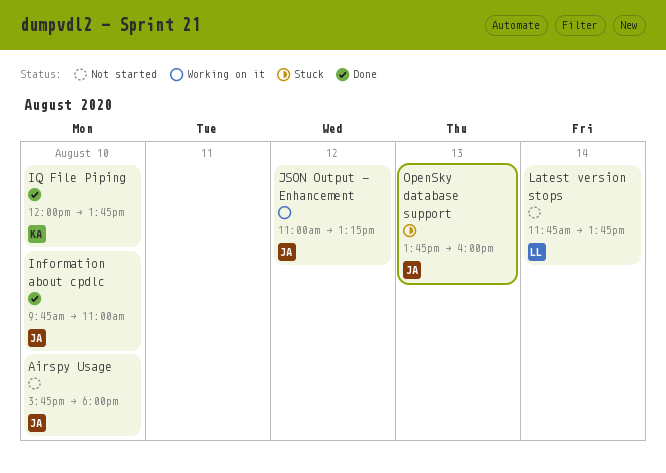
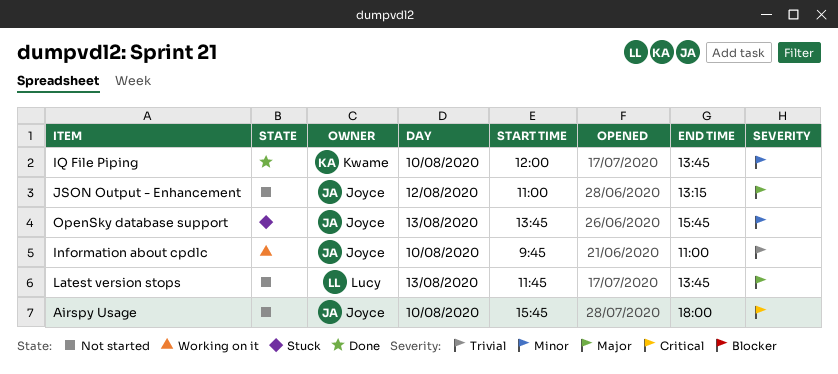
Information about cpdlc, status: Done -> Working on it
JSON Output - Enhancement, status: Working on it -> Not started
Latest version stops, day: Aug 14 -> Aug 13
OpenSky database support, ends: 16:00 -> 15:45

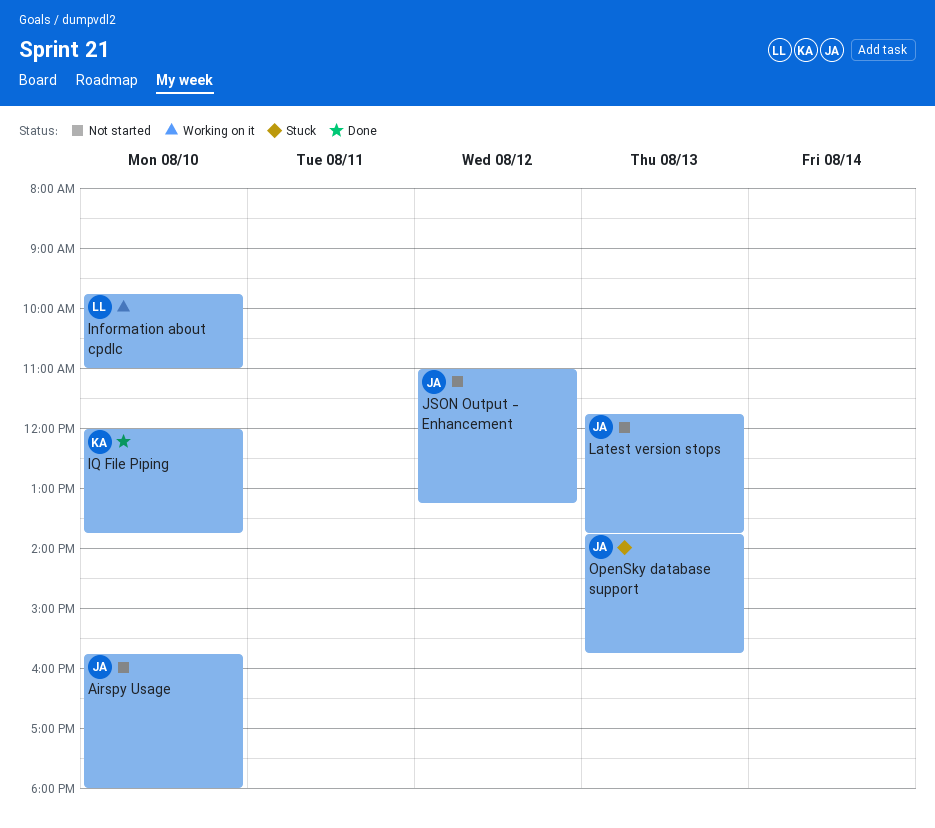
Information about cpdlc, owner: Joyce -> Lucy
Latest version stops, owner: Lucy -> Joyce

